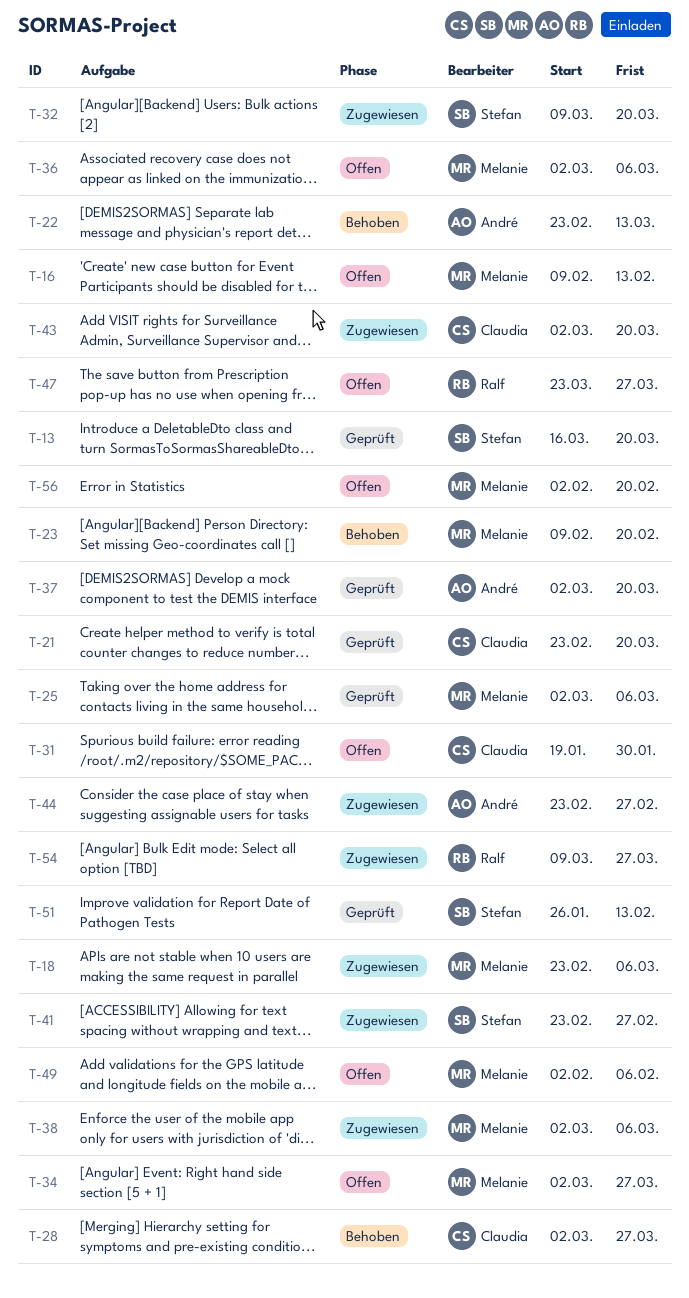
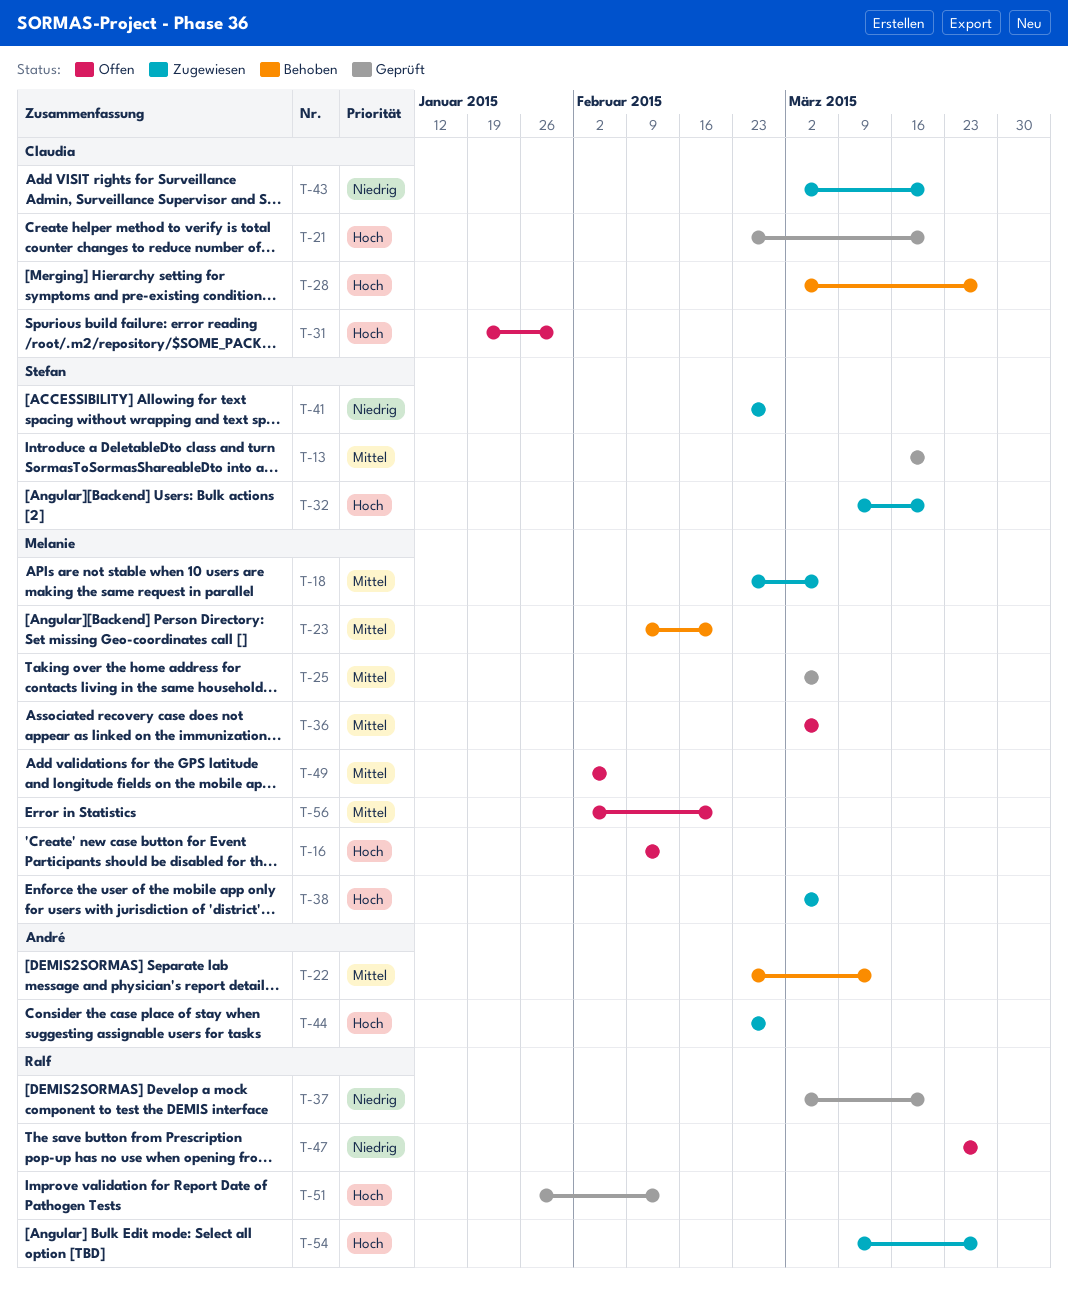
T-34: present -> none
T-37, owner: André -> Ralf
T-51, owner: Stefan -> Ralf

